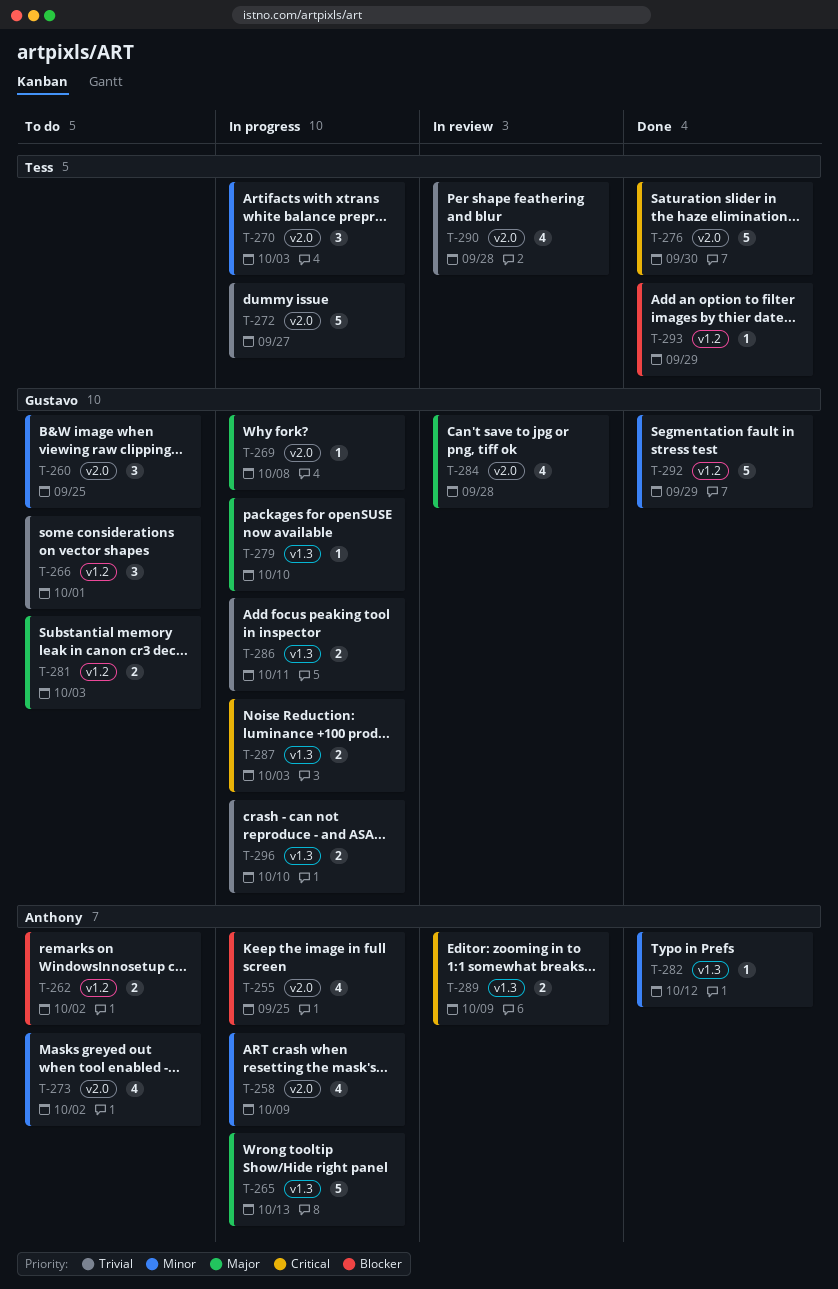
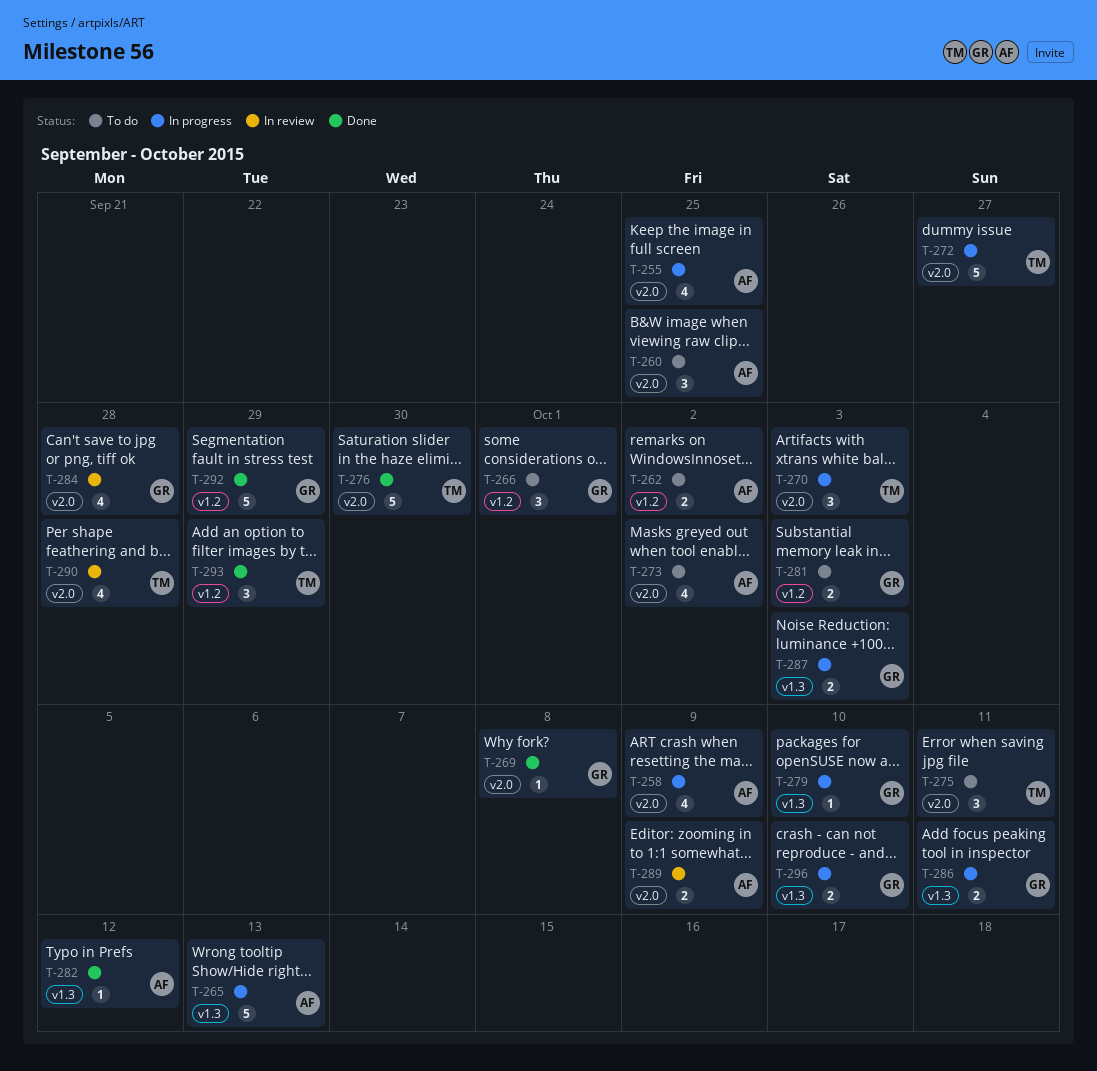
T-260, owner: Gustavo -> Anthony
T-269, status: In progress -> Done
T-275: none -> present
T-289, label: v1.3 -> v2.0
T-293, estimate: 1 -> 3

